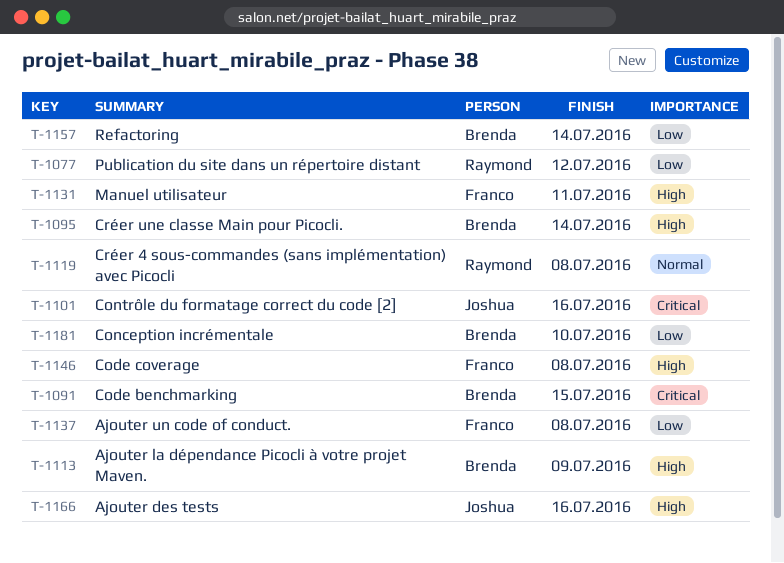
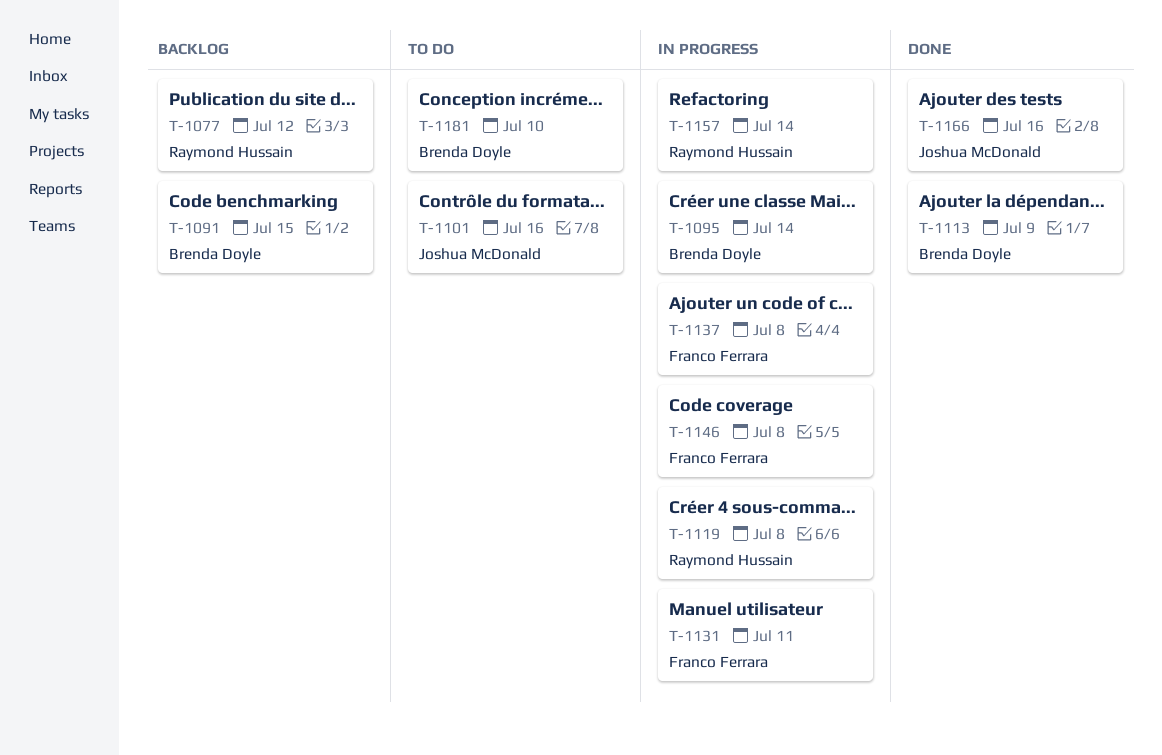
T-1157, owner: Brenda Doyle -> Raymond Hussain

